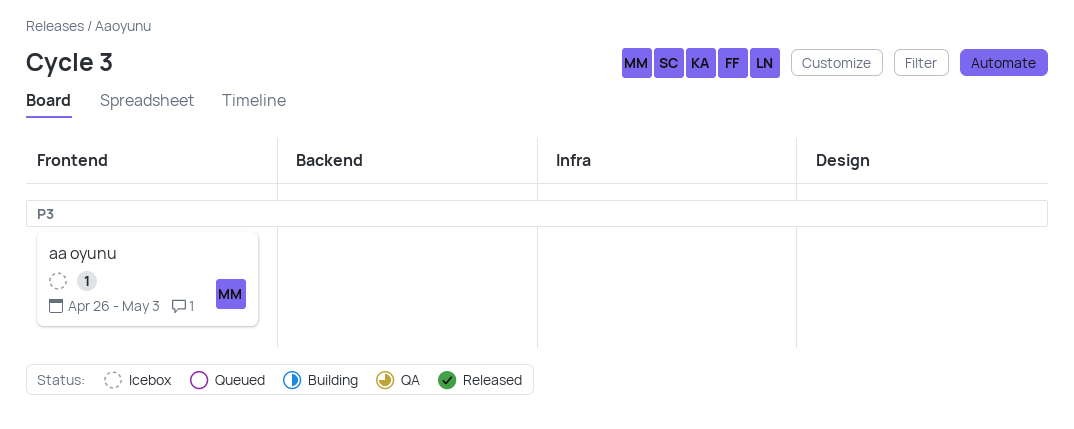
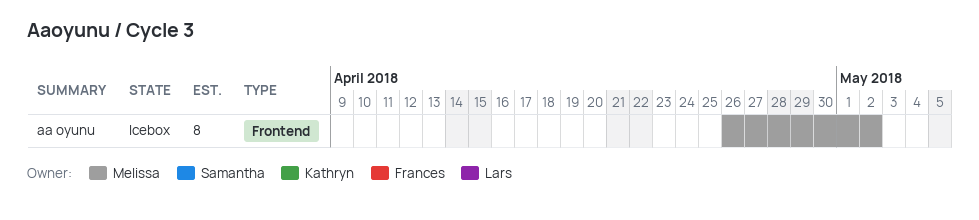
aa oyunu, estimate: 1 -> 8
aa oyunu, due: May 3 -> May 2

